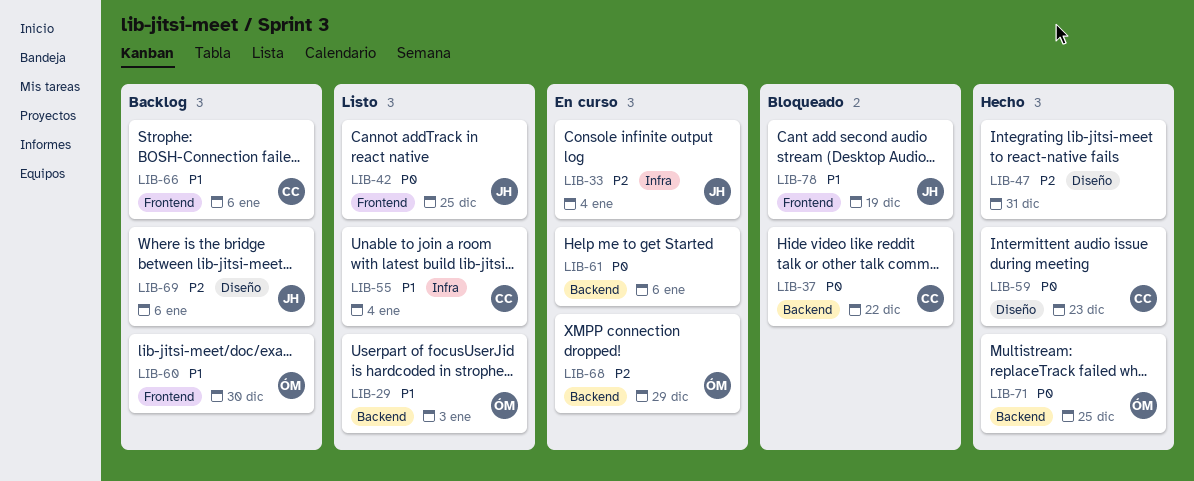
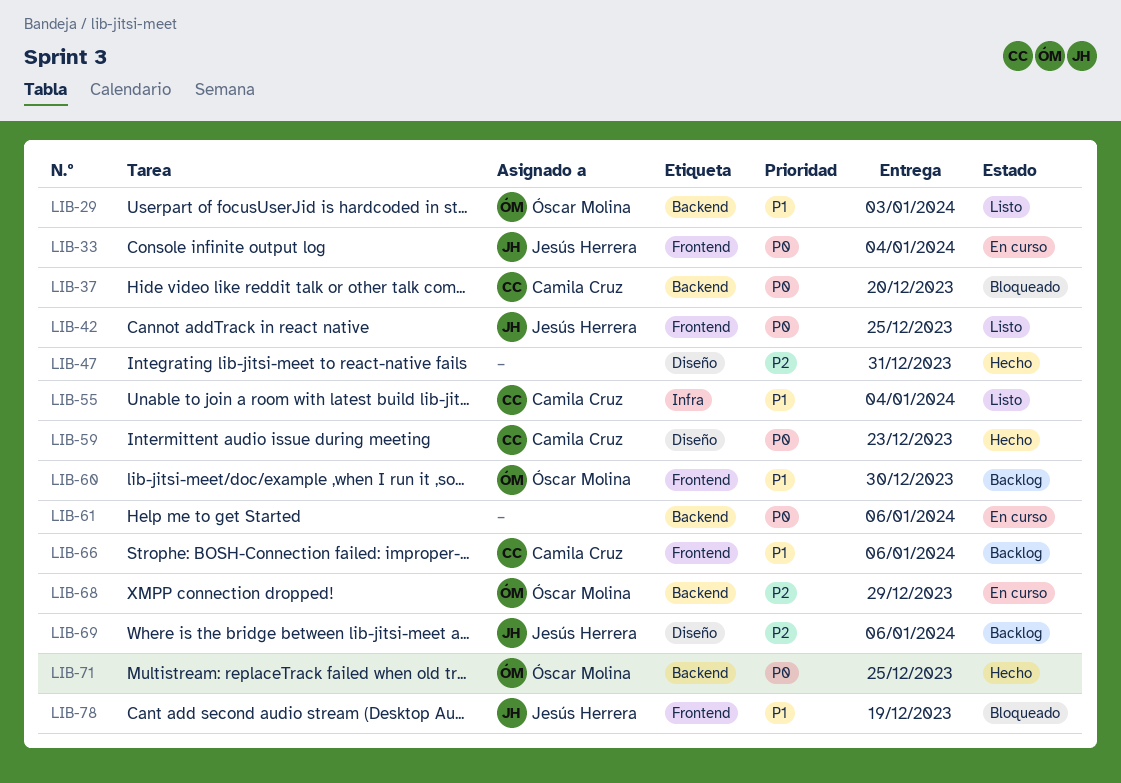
LIB-33, priority: P2 -> P0
LIB-33, label: Infra -> Frontend
LIB-37, due: Dec 22 -> Dec 20

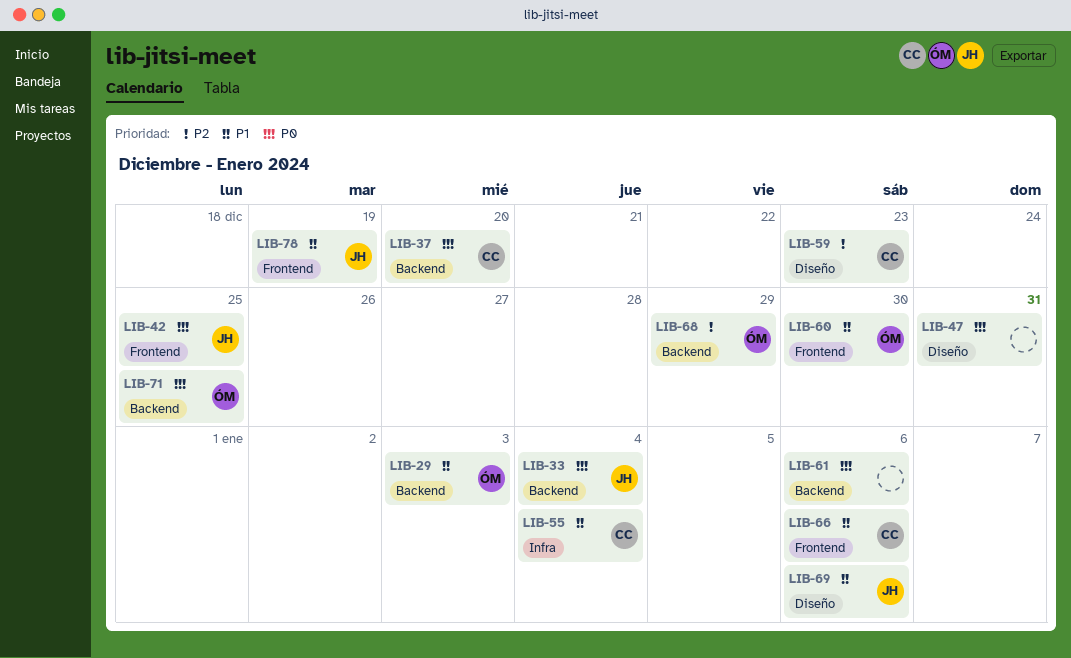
LIB-33, label: Frontend -> Backend
LIB-47, priority: P2 -> P0
LIB-59, priority: P0 -> P2
LIB-69, priority: P2 -> P1

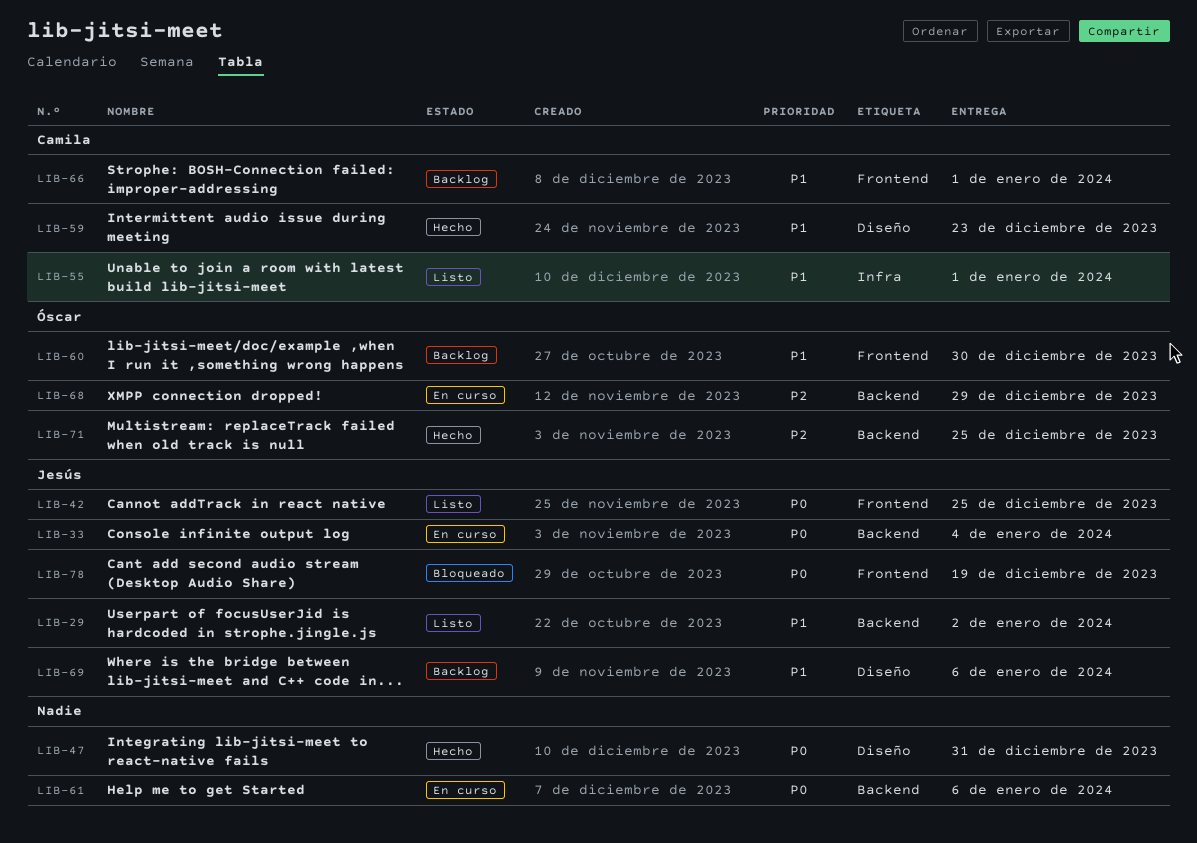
LIB-29, owner: Óscar -> Jesús
LIB-29, due: Jan 3 -> Jan 2
LIB-37: present -> none
LIB-55, due: Jan 4 -> Jan 1
LIB-59, priority: P2 -> P1
LIB-66, due: Jan 6 -> Jan 1
LIB-71, priority: P0 -> P2
LIB-78, priority: P1 -> P0

